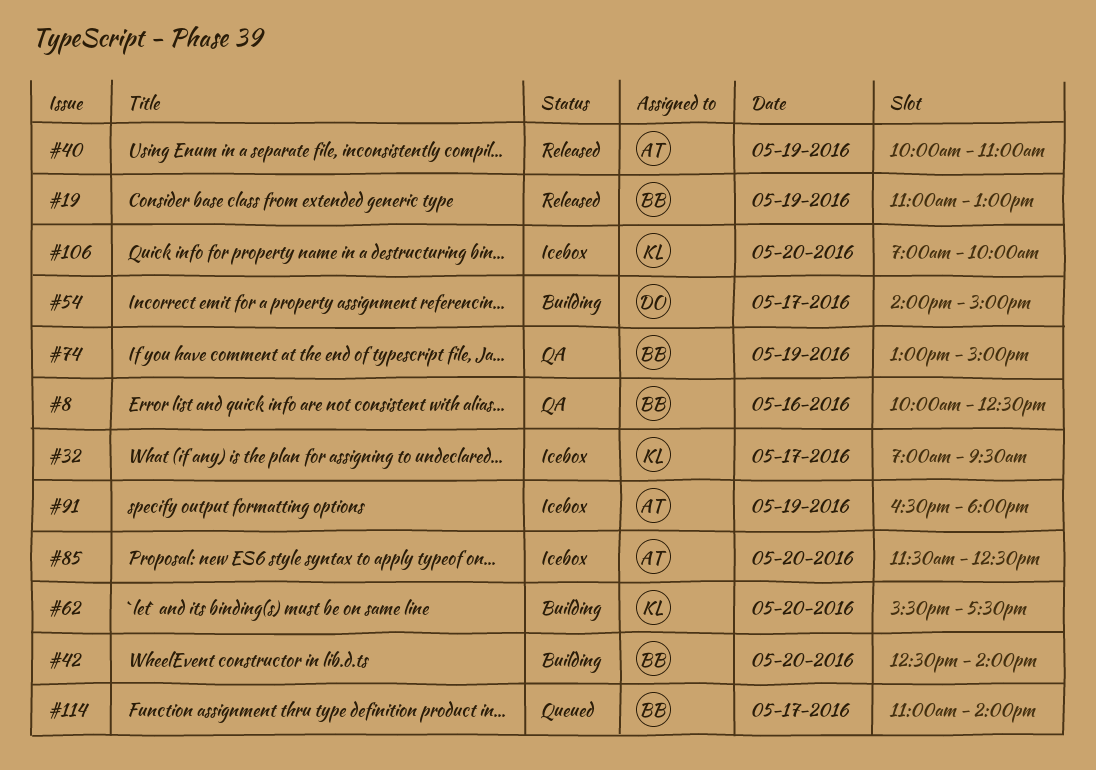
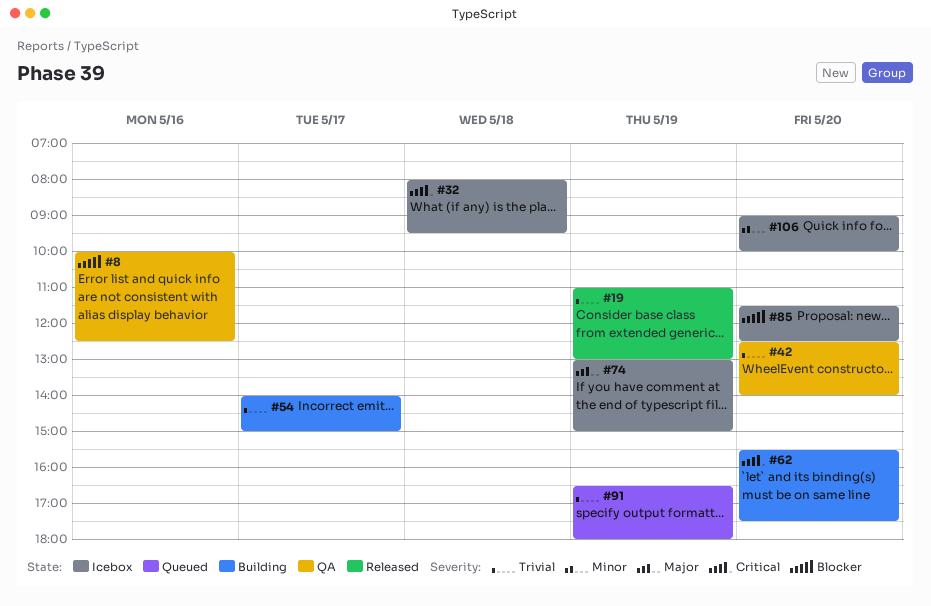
#32, day: May 17 -> May 18
#32, begins: 07:00 -> 08:00
#40: present -> none
#42, status: Building -> QA
#74, status: QA -> Icebox
#91, status: Icebox -> Queued
#106, begins: 07:00 -> 09:00
#114: present -> none

